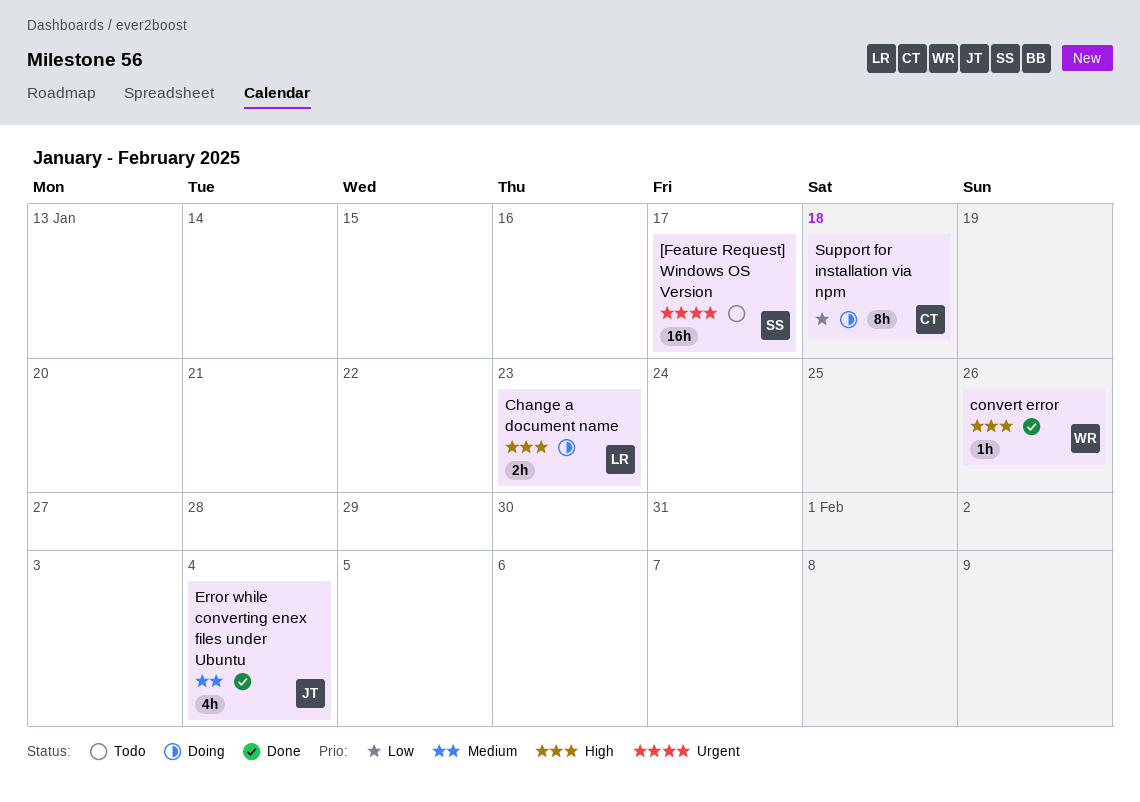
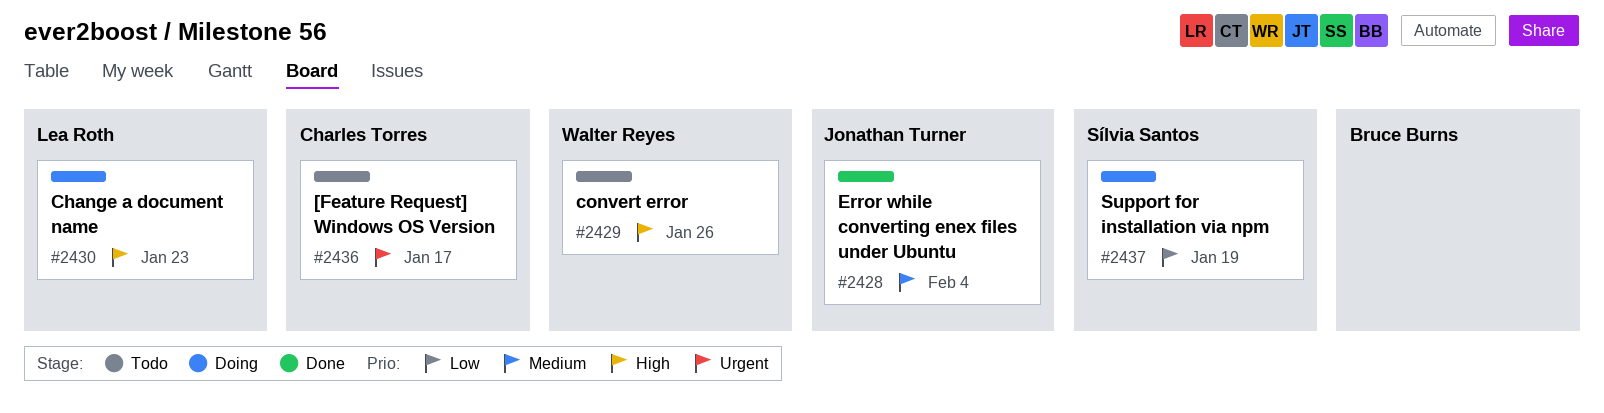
[Feature Request] Windows OS Version, owner: Sílvia Santos -> Charles Torres
convert error, status: Done -> Todo
Support for installation via npm, owner: Charles Torres -> Sílvia Santos
Support for installation via npm, due: Jan 18 -> Jan 19

